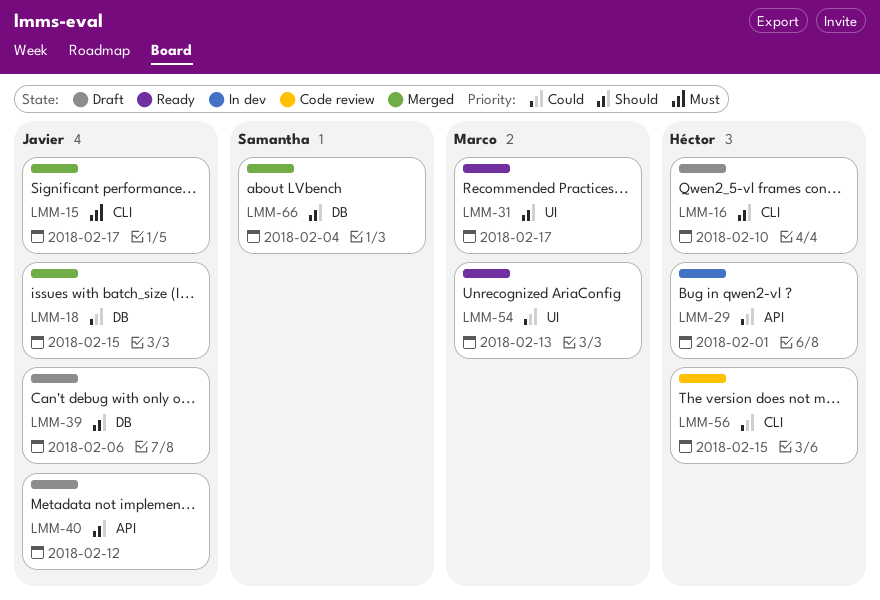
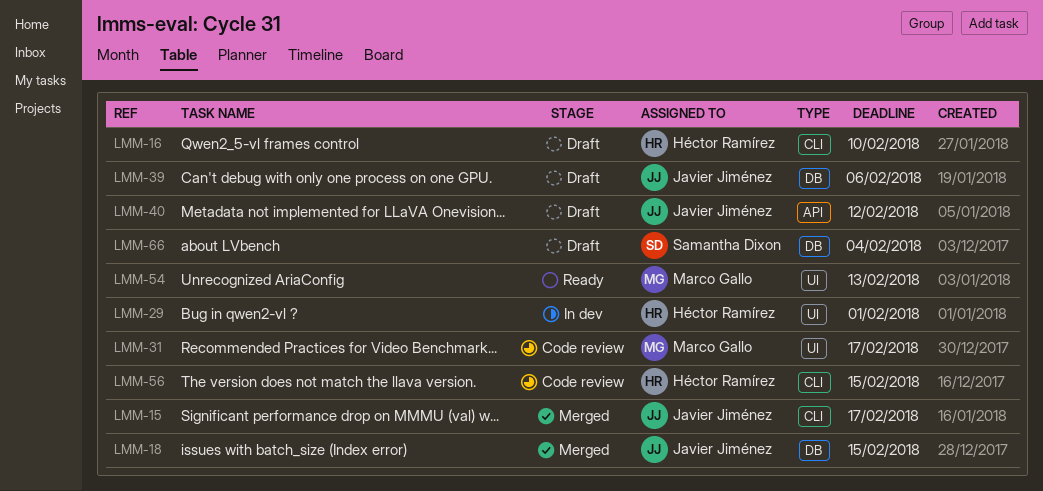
LMM-29, label: API -> UI
LMM-31, status: Ready -> Code review
LMM-66, status: Merged -> Draft

